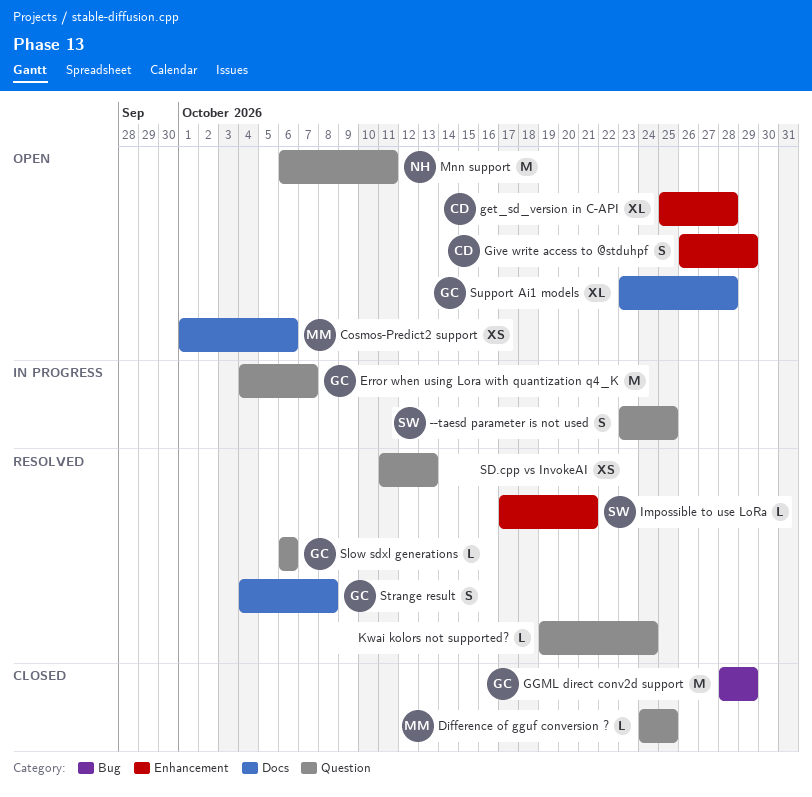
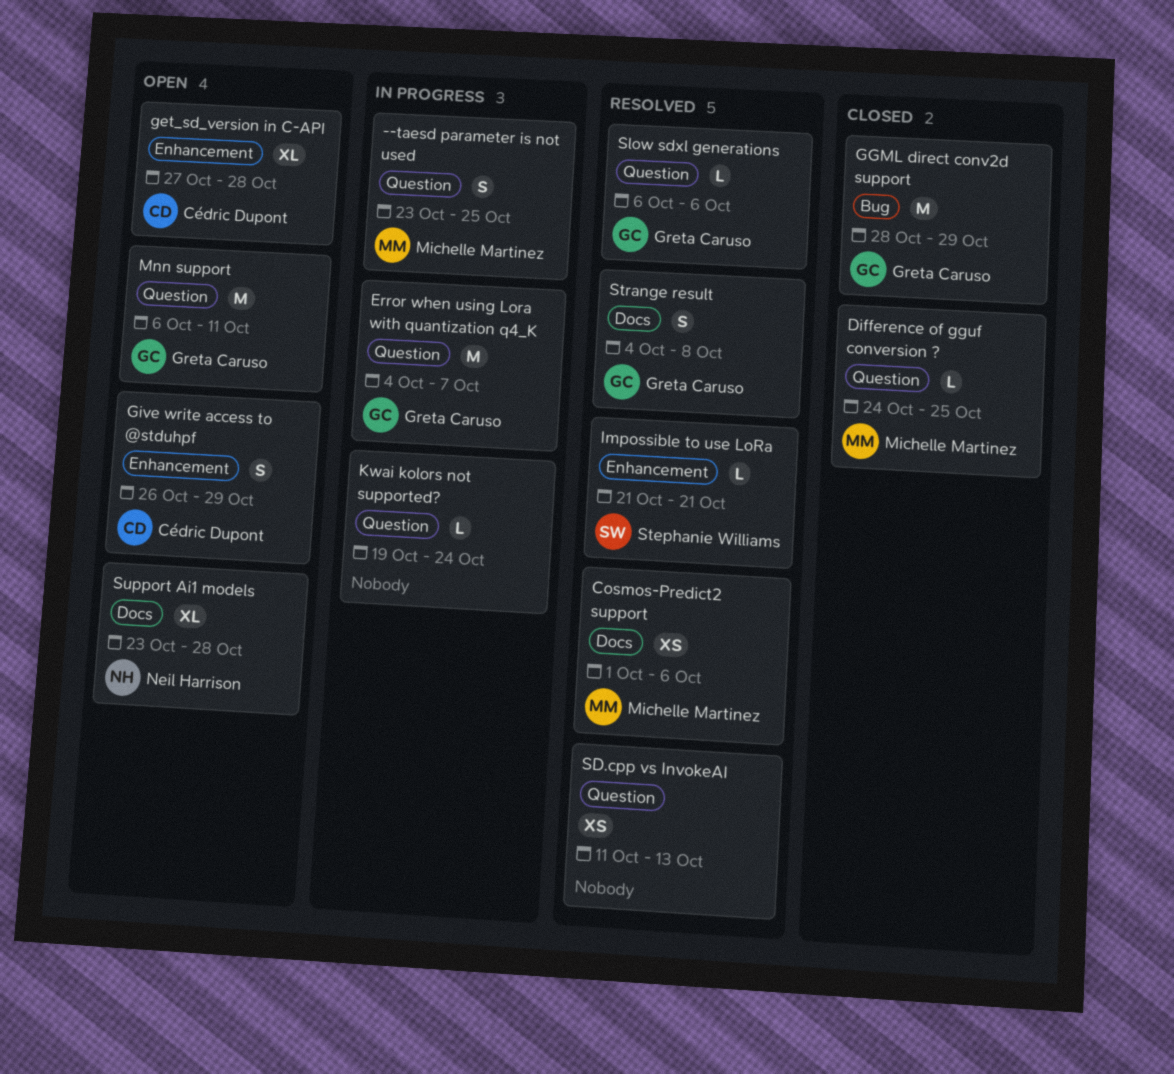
--taesd parameter is not used, owner: Stephanie Williams -> Michelle Martinez
Cosmos-Predict2 support, status: Open -> Resolved
get_sd_version in C-API, start: Oct 25 -> Oct 27
Impossible to use LoRa, start: Oct 17 -> Oct 21
Kwai kolors not supported?, status: Resolved -> In progress
Mnn support, owner: Neil Harrison -> Greta Caruso
Support Ai1 models, owner: Greta Caruso -> Neil Harrison

